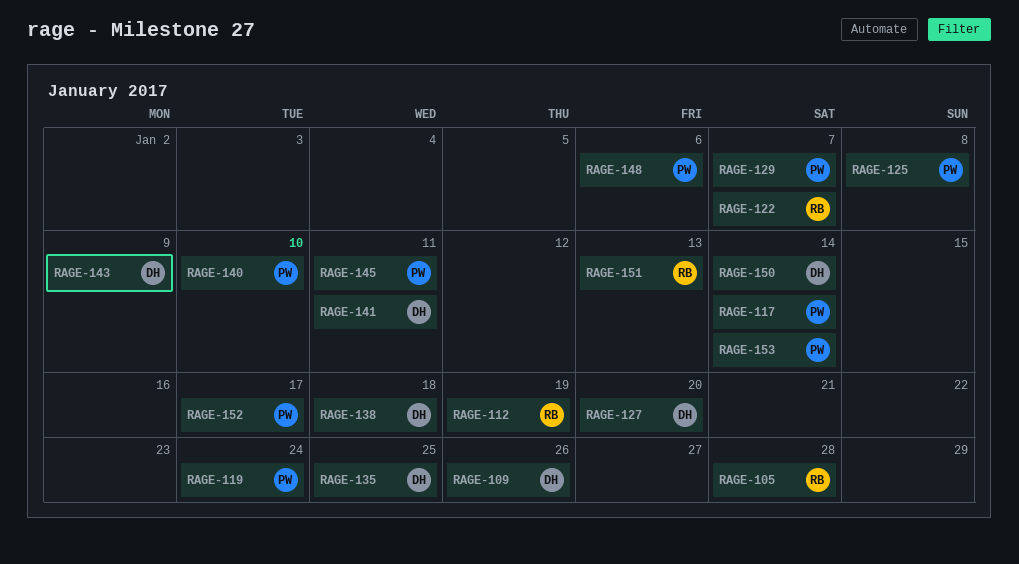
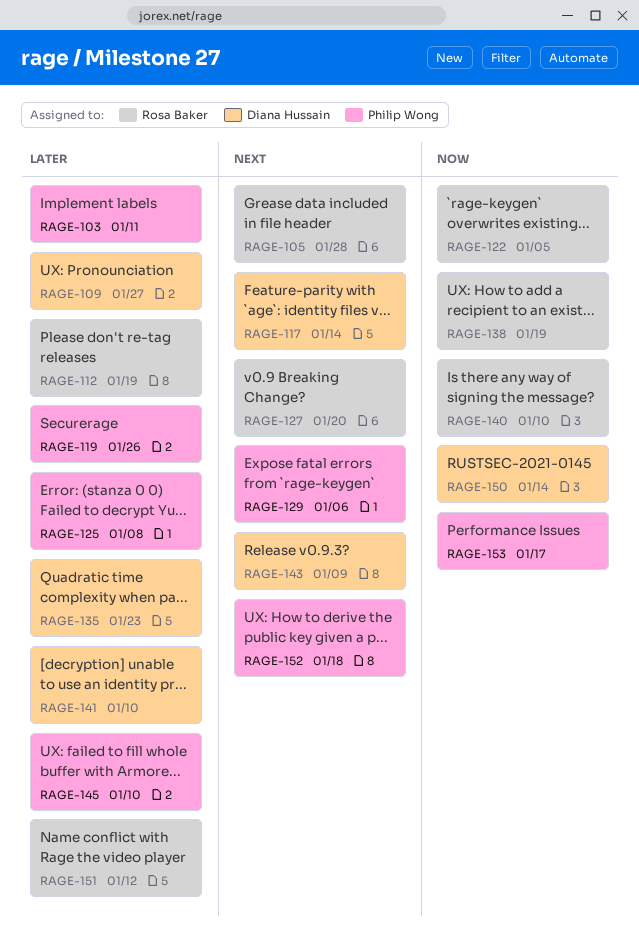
RAGE-103: none -> present
RAGE-109, due: Jan 26 -> Jan 27
RAGE-117, owner: Philip Wong -> Diana Hussain
RAGE-119, due: Jan 24 -> Jan 26
RAGE-122, due: Jan 7 -> Jan 5
RAGE-127, owner: Diana Hussain -> Rosa Baker
RAGE-129, due: Jan 7 -> Jan 6
RAGE-135, due: Jan 25 -> Jan 23
RAGE-138, owner: Diana Hussain -> Rosa Baker
RAGE-138, due: Jan 18 -> Jan 19
RAGE-140, owner: Philip Wong -> Rosa Baker
RAGE-141, due: Jan 11 -> Jan 10
RAGE-145, due: Jan 11 -> Jan 10
RAGE-148: present -> none
RAGE-151, due: Jan 13 -> Jan 12
RAGE-152, due: Jan 17 -> Jan 18
RAGE-153, due: Jan 14 -> Jan 17

